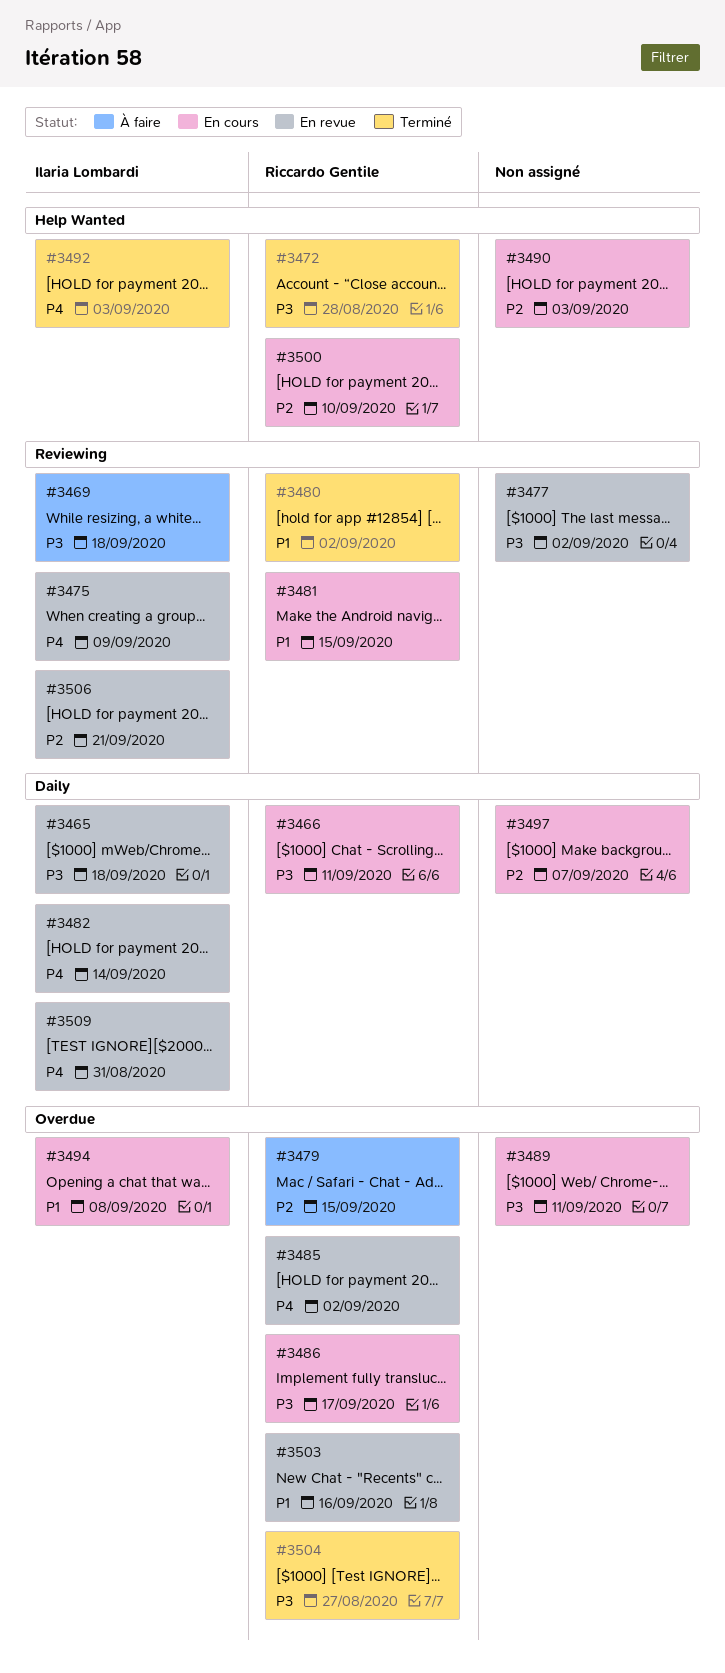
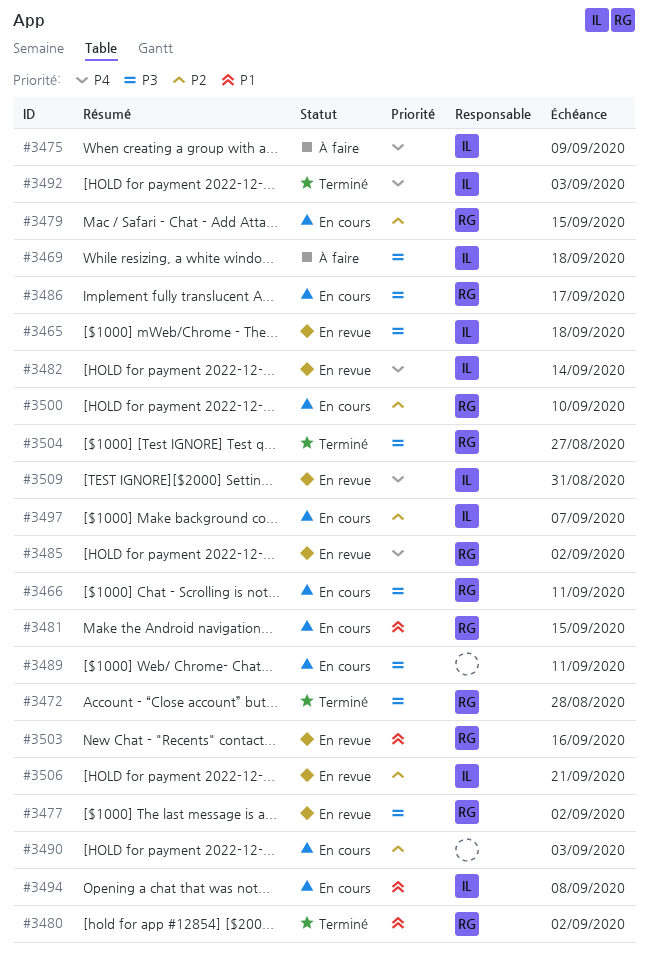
#3475, status: En revue -> À faire
#3477, owner: none -> Riccardo Gentile
#3479, status: À faire -> En cours
#3497, owner: none -> Ilaria Lombardi

